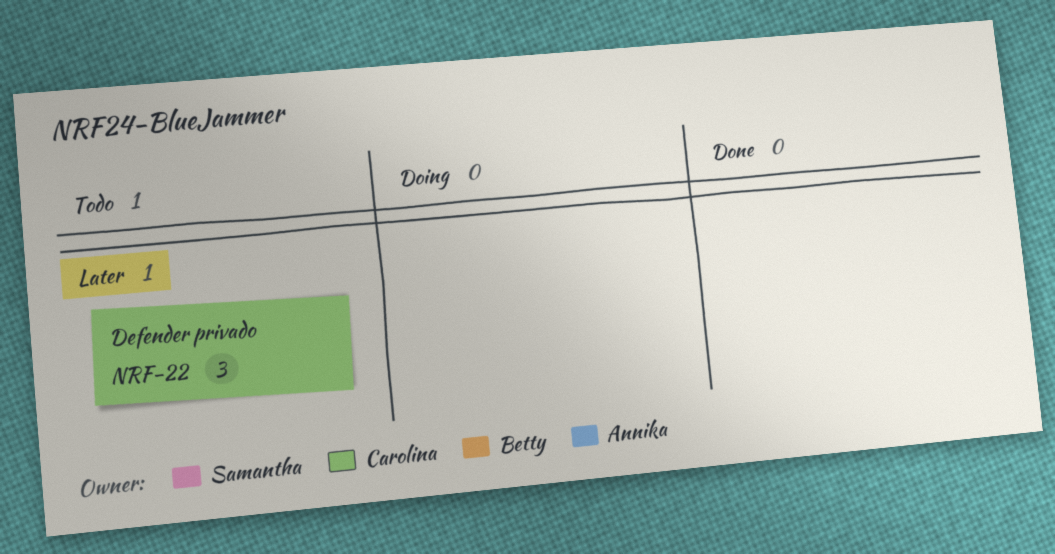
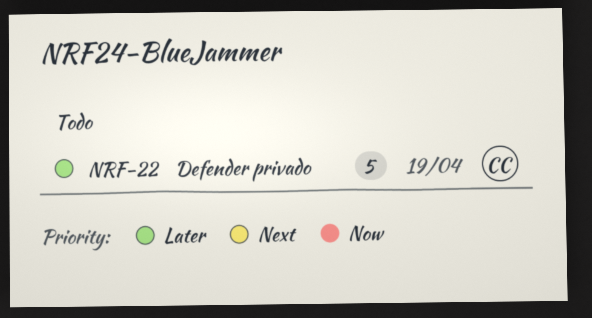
NRF-22, estimate: 3 -> 5

